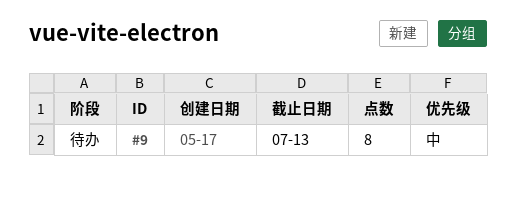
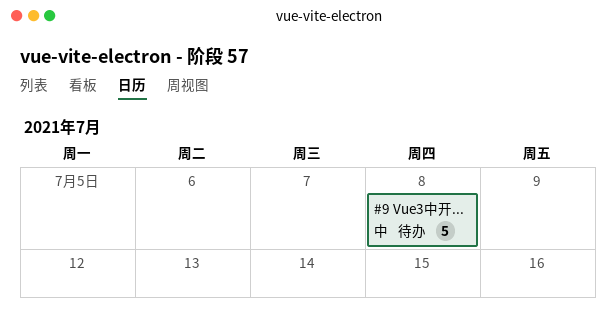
#9, estimate: 8 -> 5
#9, due: Jul 13 -> Jul 8

